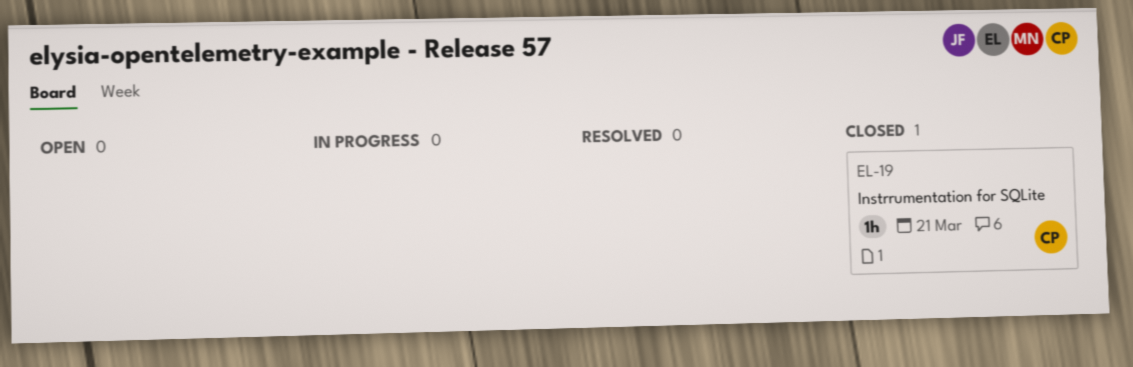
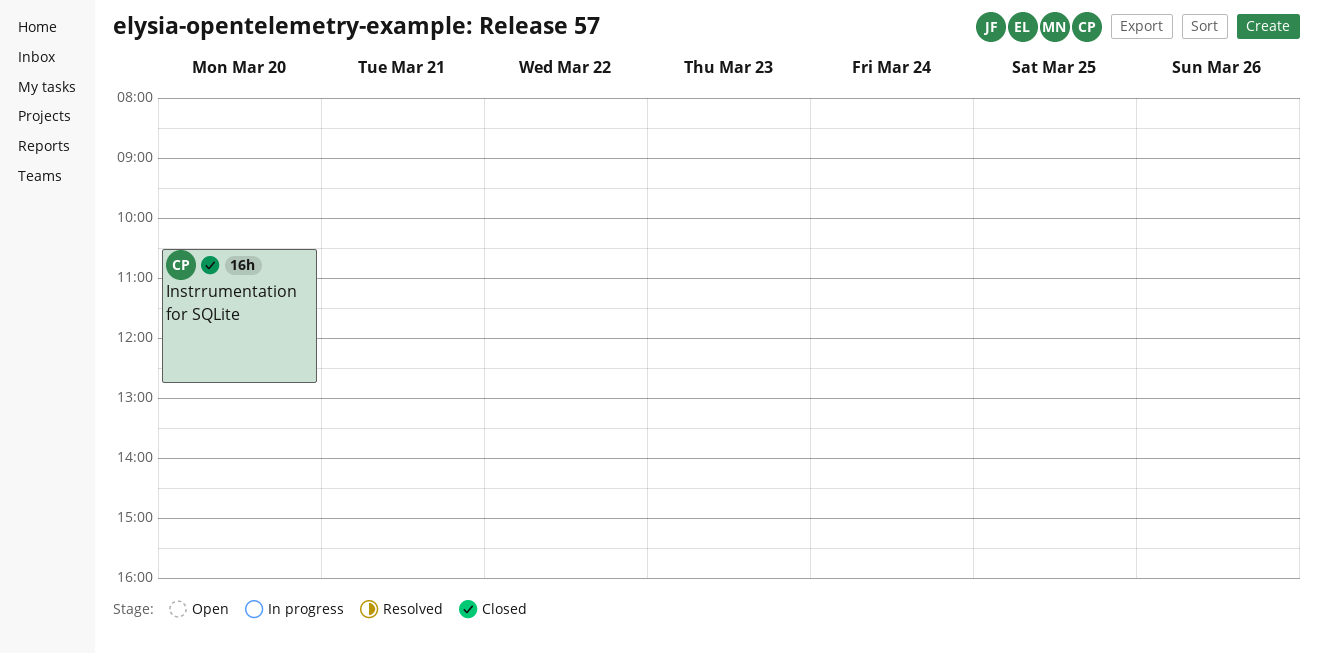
Instrrumentation for SQLite, estimate: 1h -> 16h
Instrrumentation for SQLite, day: Mar 21 -> Mar 20

